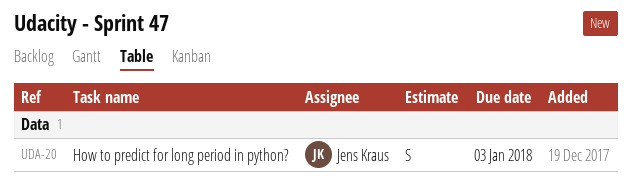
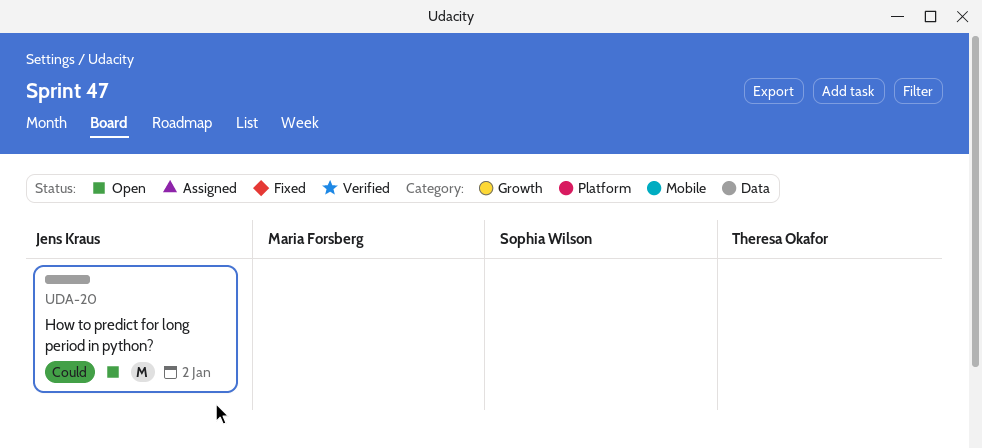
UDA-20, estimate: S -> M
UDA-20, due: Jan 3 -> Jan 2

